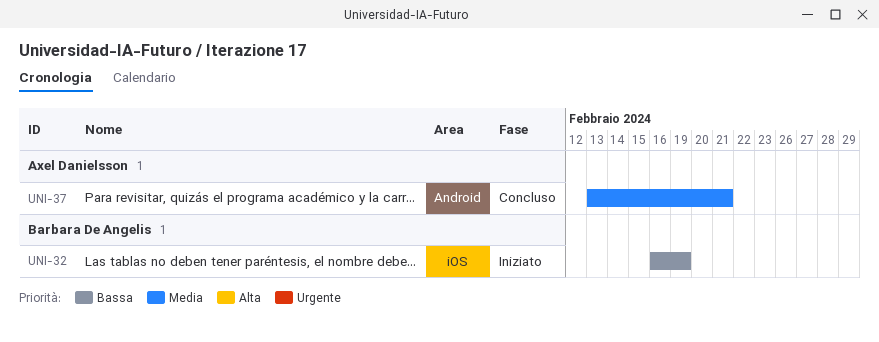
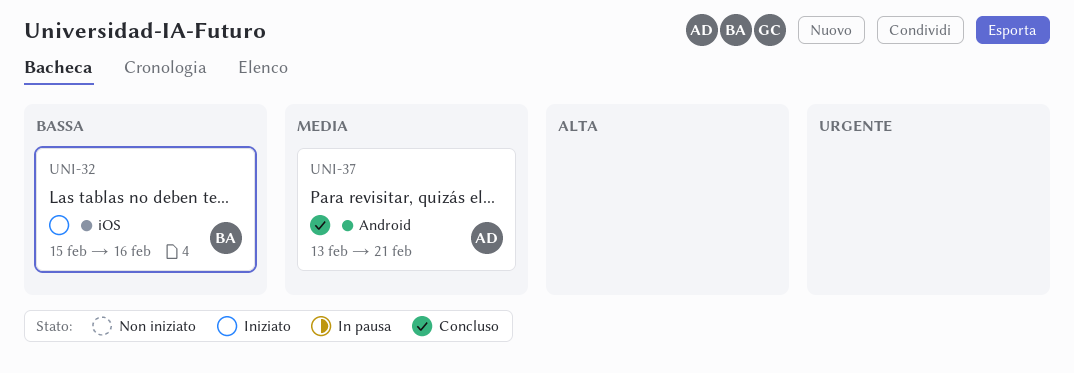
UNI-32, start: Feb 16 -> Feb 15
UNI-32, due: Feb 19 -> Feb 16

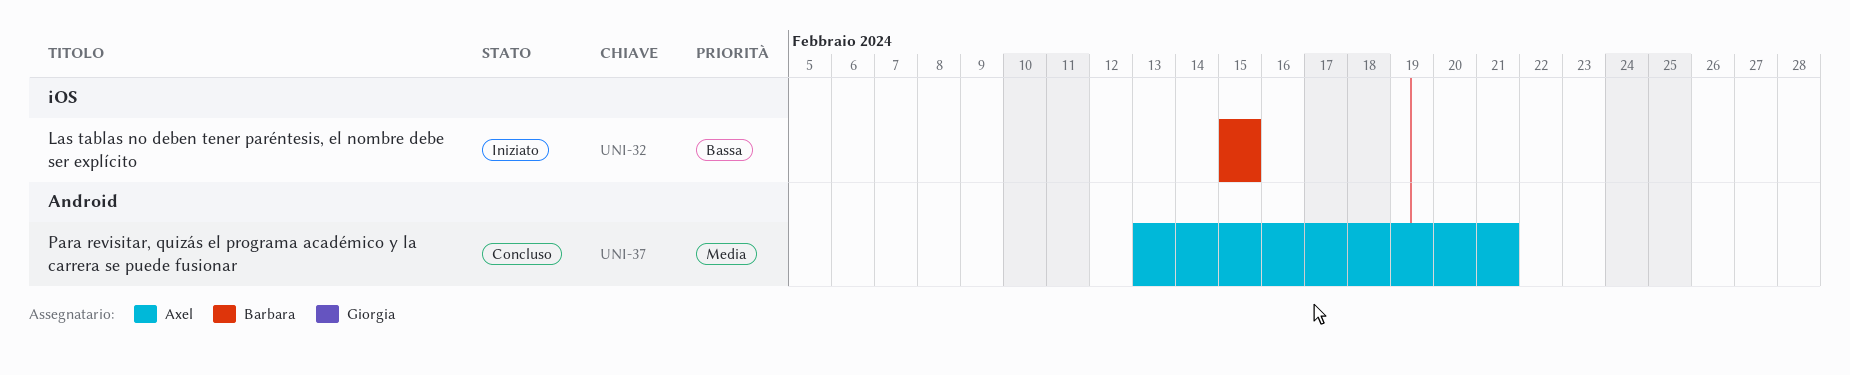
UNI-32, due: Feb 16 -> Feb 15

